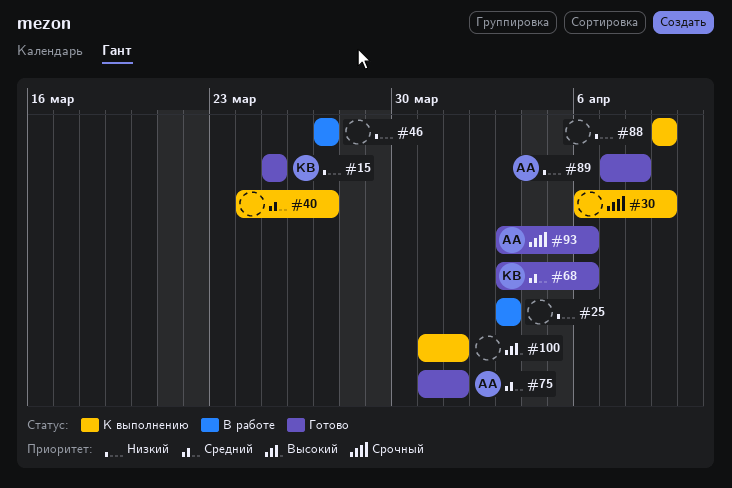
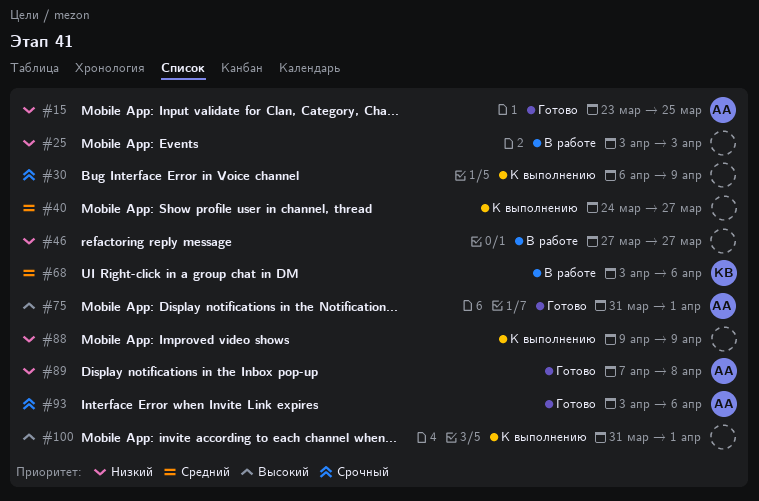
#15, owner: КВ -> АА
#15, start: Mar 25 -> Mar 23
#68, status: Готово -> В работе
#75, priority: Средний -> Высокий

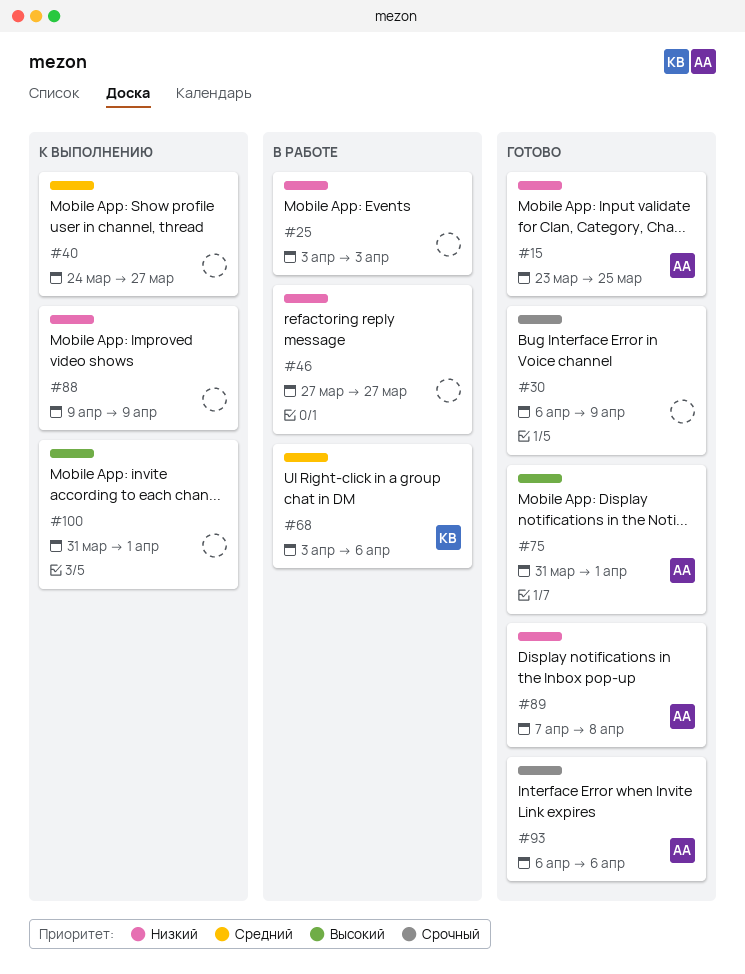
#30, status: К выполнению -> Готово
#93, start: Apr 3 -> Apr 6

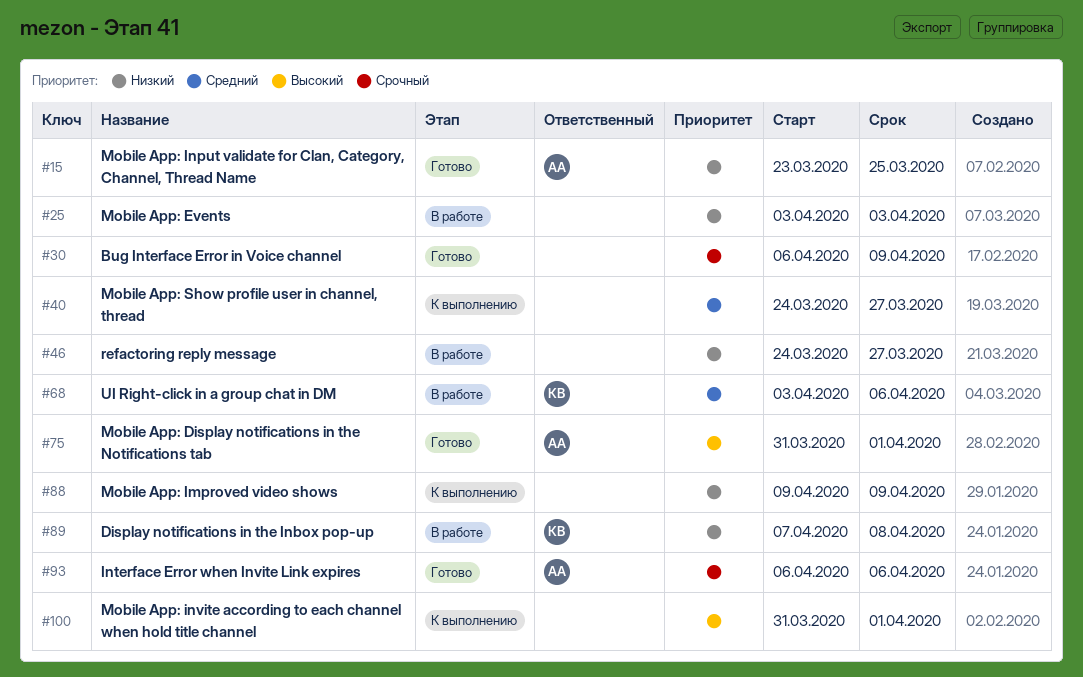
#46, start: Mar 27 -> Mar 24
#89, status: Готово -> В работе
#89, owner: АА -> КВ

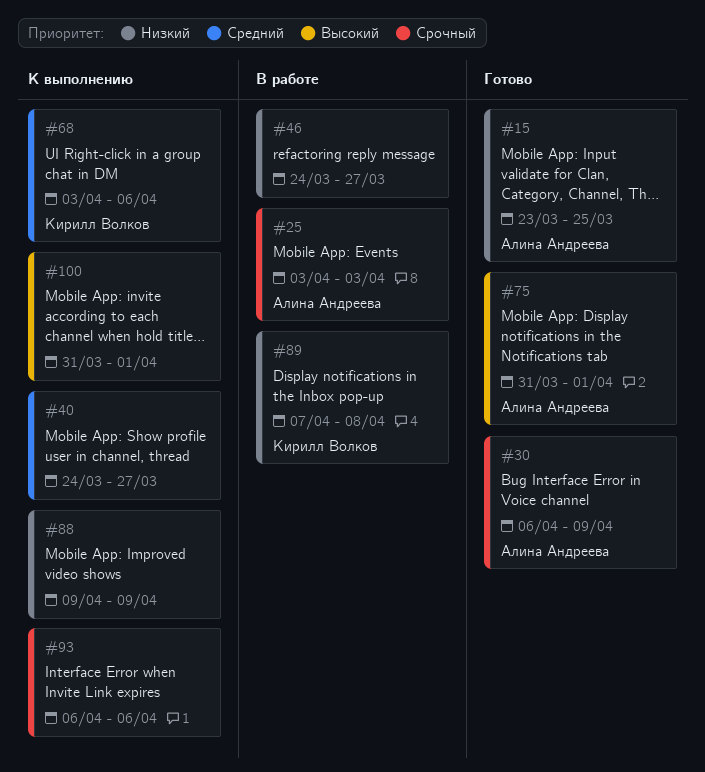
#25, owner: none -> Алина Андреева
#25, priority: Низкий -> Срочный
#30, owner: none -> Алина Андреева
#68, status: В работе -> К выполнению
#93, status: Готово -> К выполнению
#93, owner: Алина Андреева -> none

